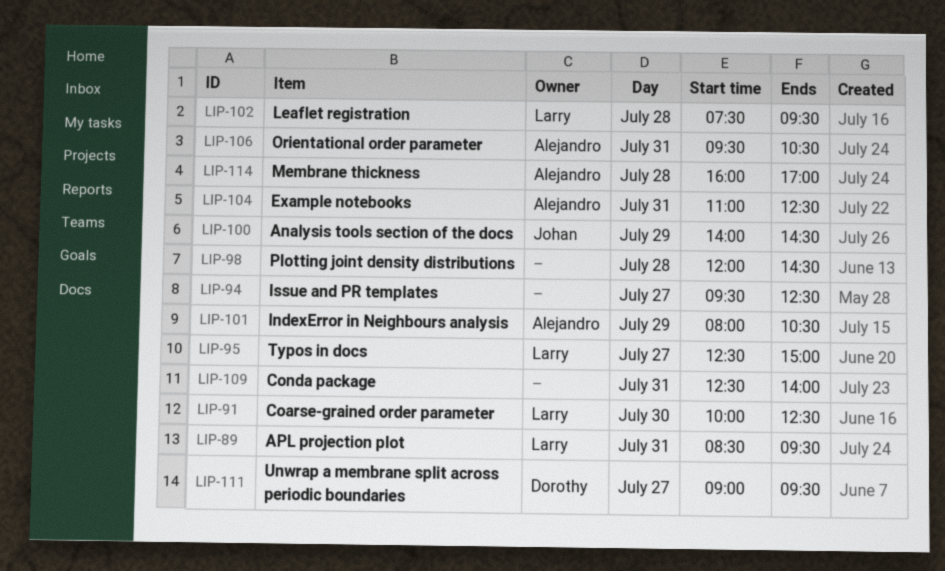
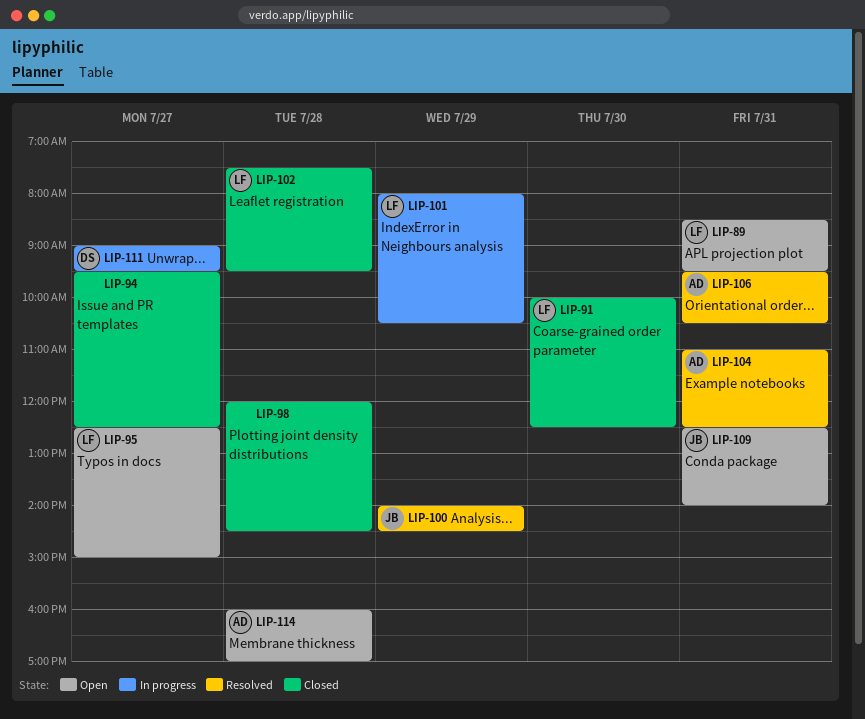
LIP-101, owner: Alejandro -> Larry
LIP-109, owner: none -> Johan

